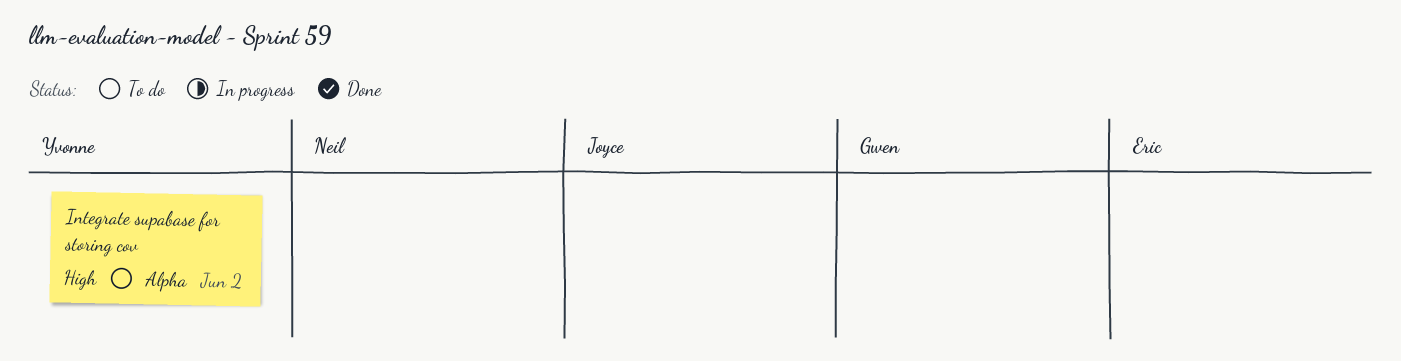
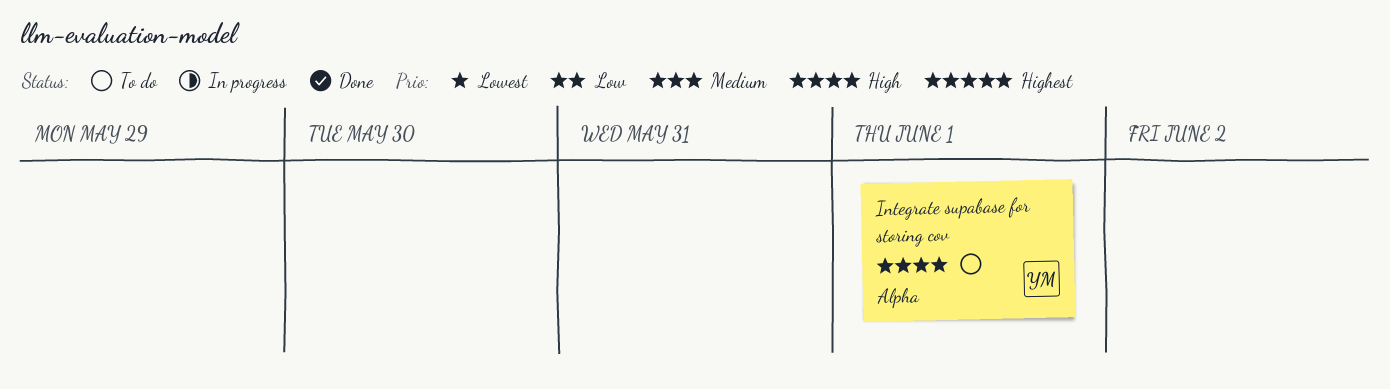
Integrate supabase for storing cov, due: Jun 2 -> Jun 1

